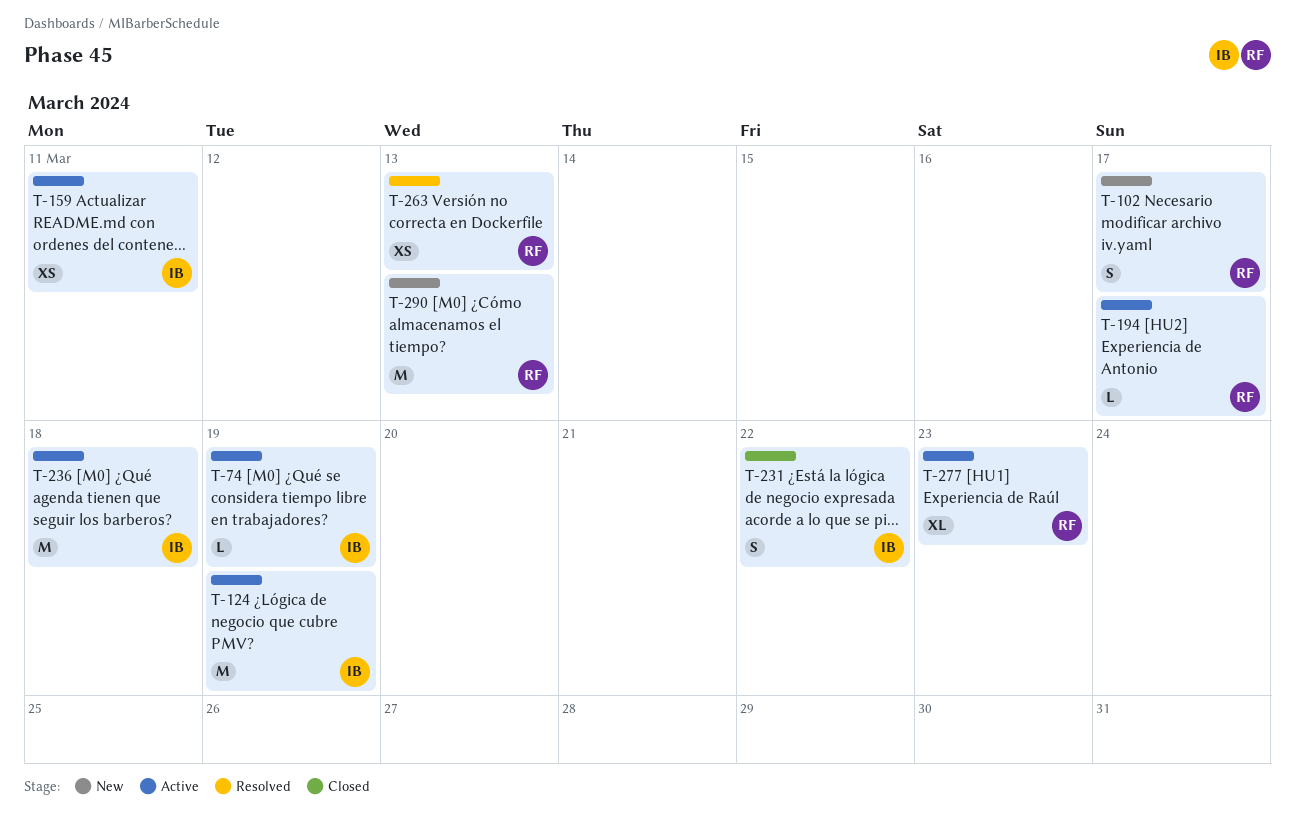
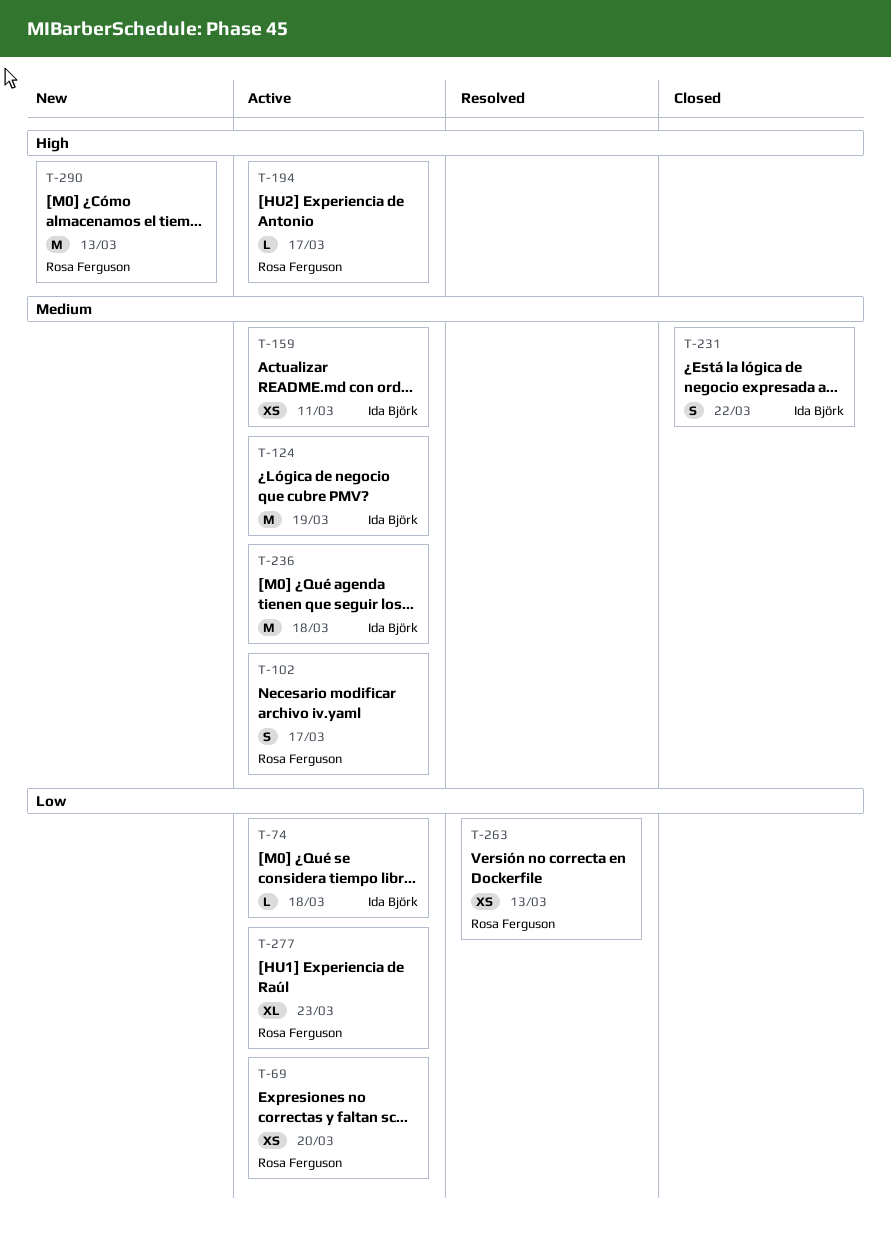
T-69: none -> present
T-74, due: Mar 19 -> Mar 18
T-102, status: New -> Active

